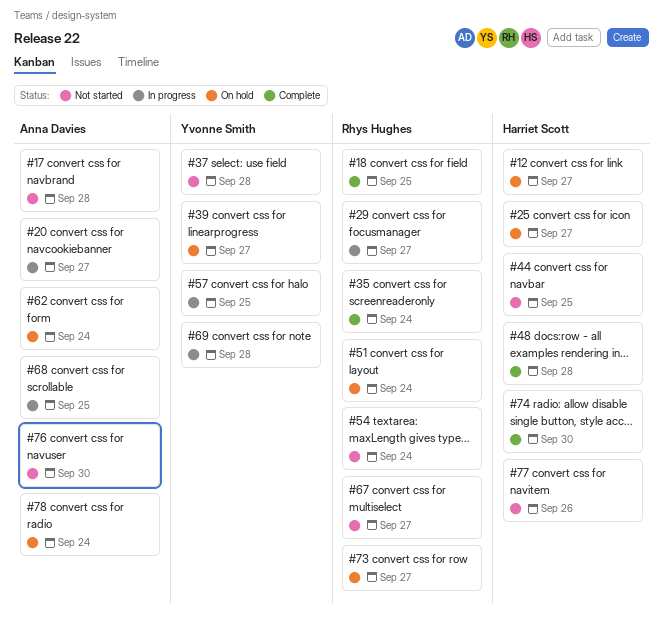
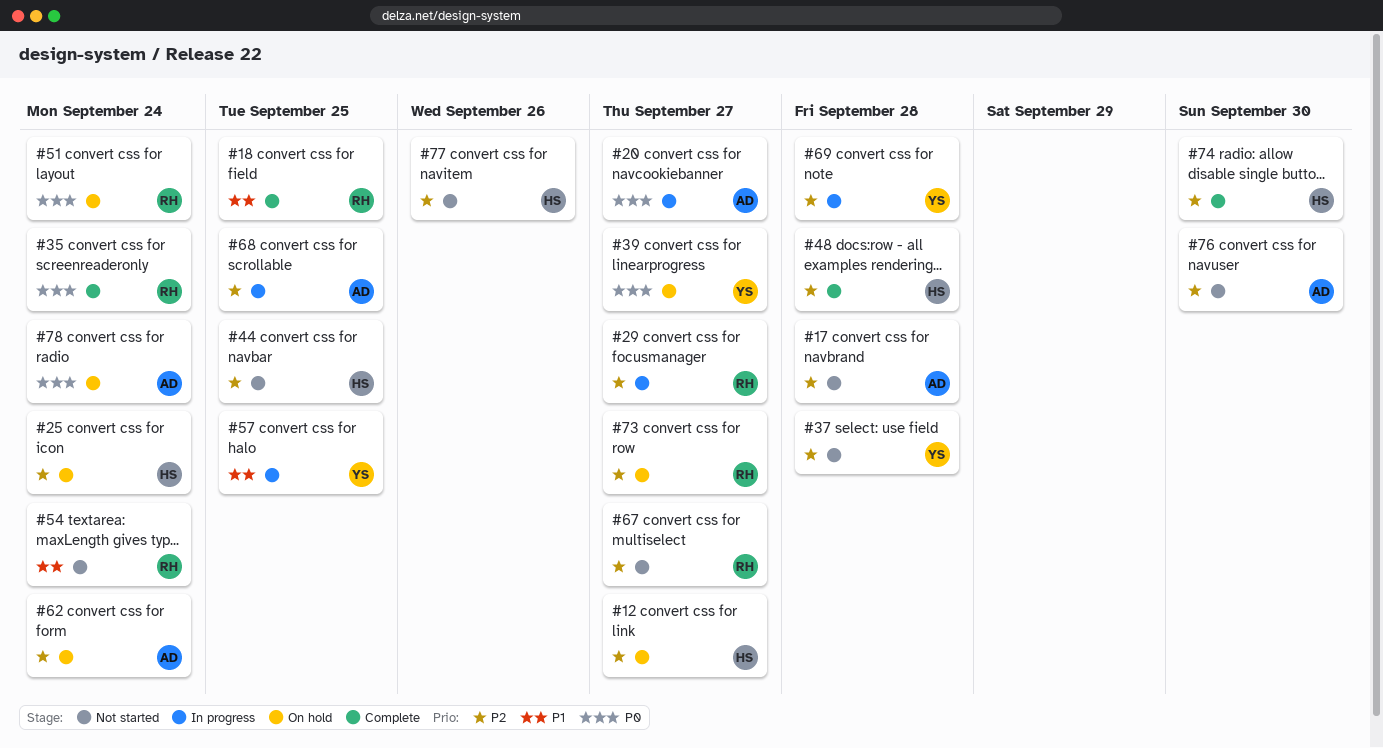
#25, due: Sep 27 -> Sep 24

